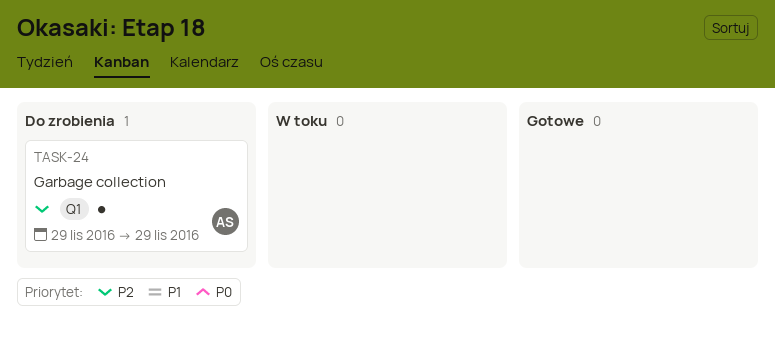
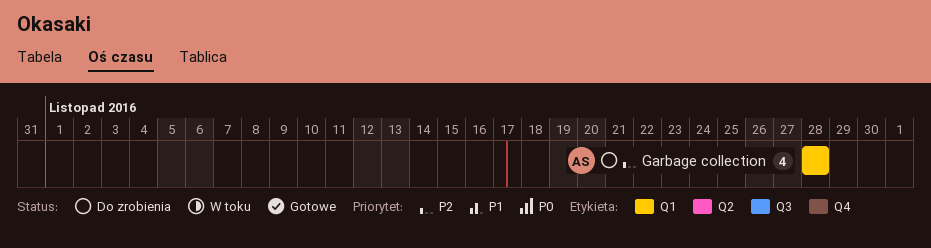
Garbage collection, estimate: 1 -> 4
Garbage collection, start: Nov 29 -> Nov 28
Garbage collection, due: Nov 29 -> Nov 28

